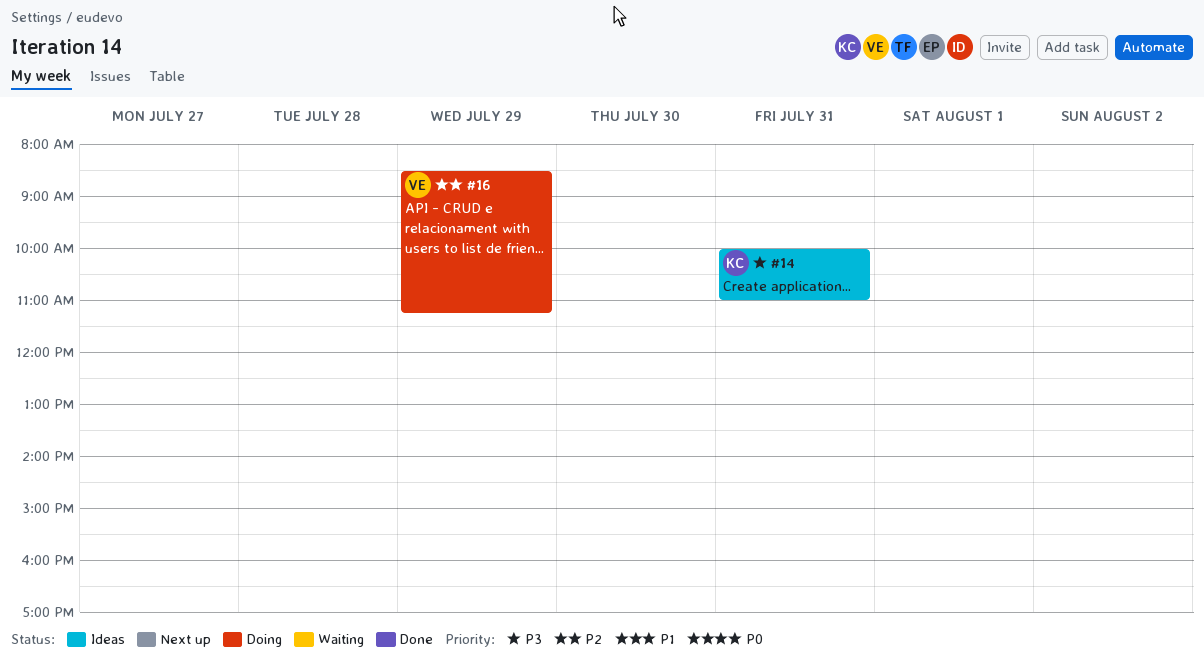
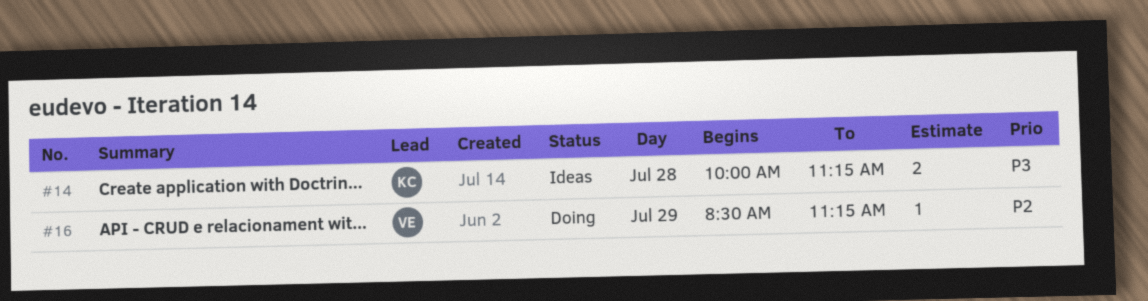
#14, day: Jul 31 -> Jul 28
#14, ends: 11:00 -> 11:15

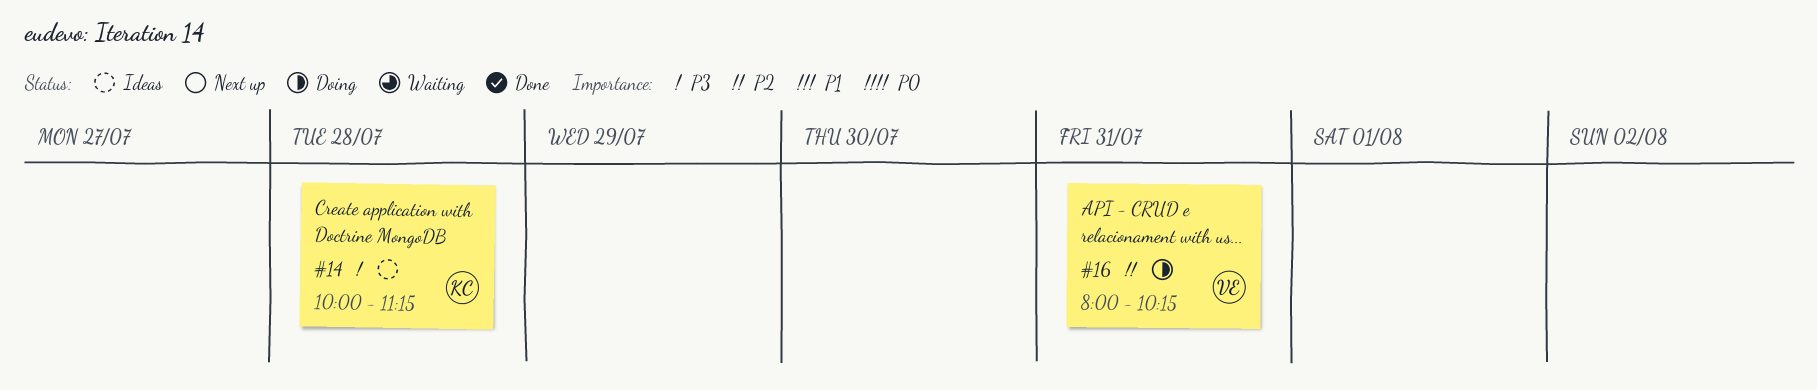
#16, day: Jul 29 -> Jul 31
#16, begins: 08:30 -> 08:00
#16, ends: 11:15 -> 10:15

